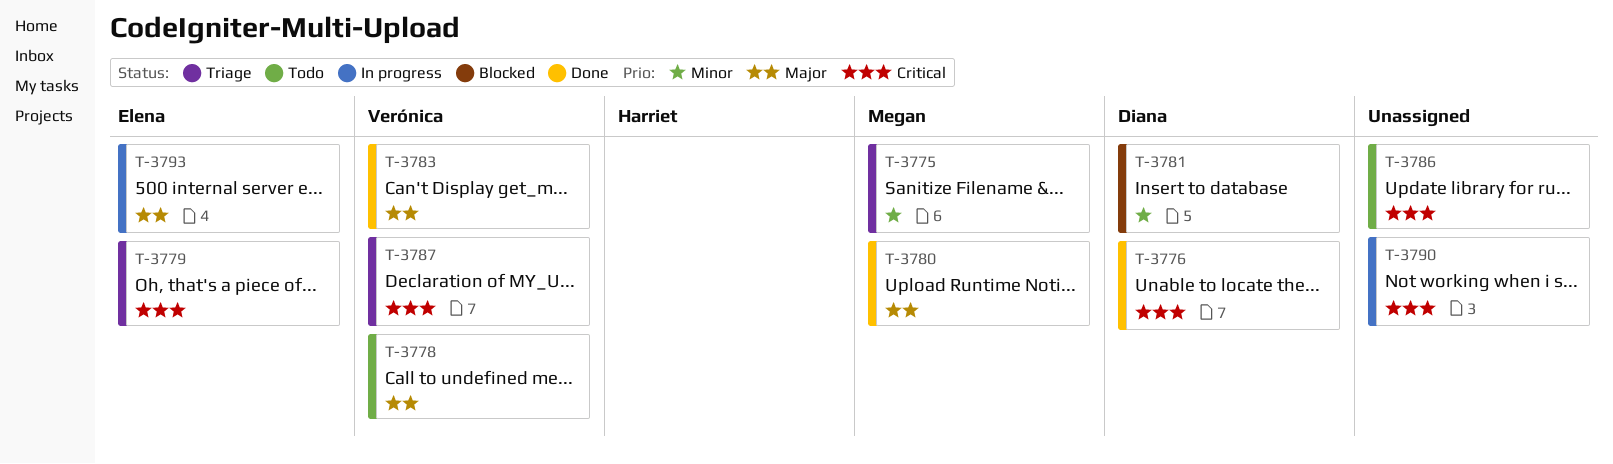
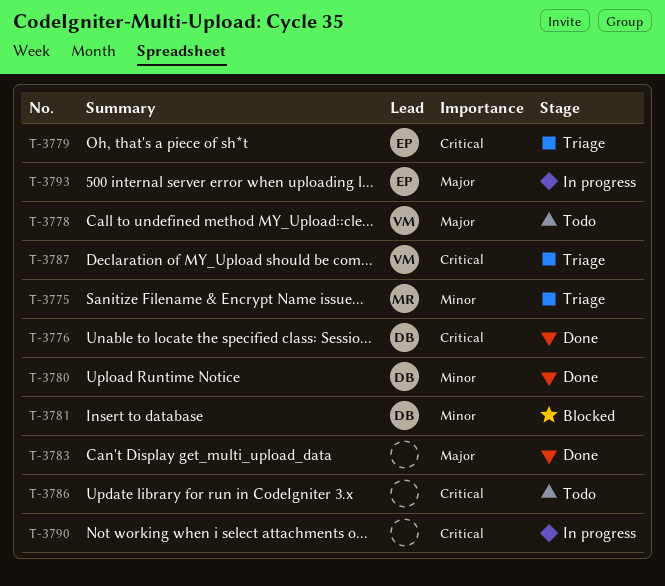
T-3780, owner: Megan -> Diana
T-3780, priority: Major -> Minor
T-3783, owner: Verónica -> none

